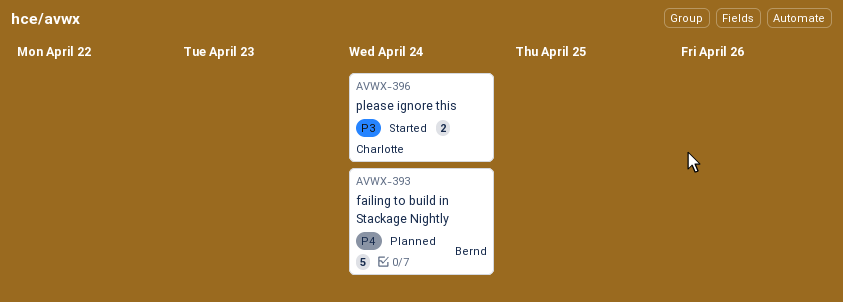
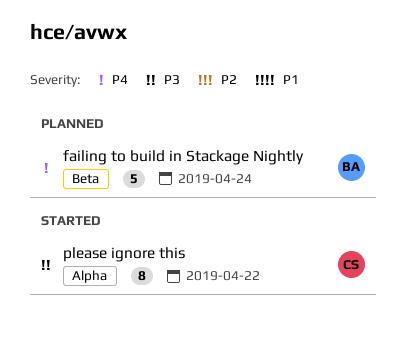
please ignore this, estimate: 2 -> 8
please ignore this, due: Apr 24 -> Apr 22

